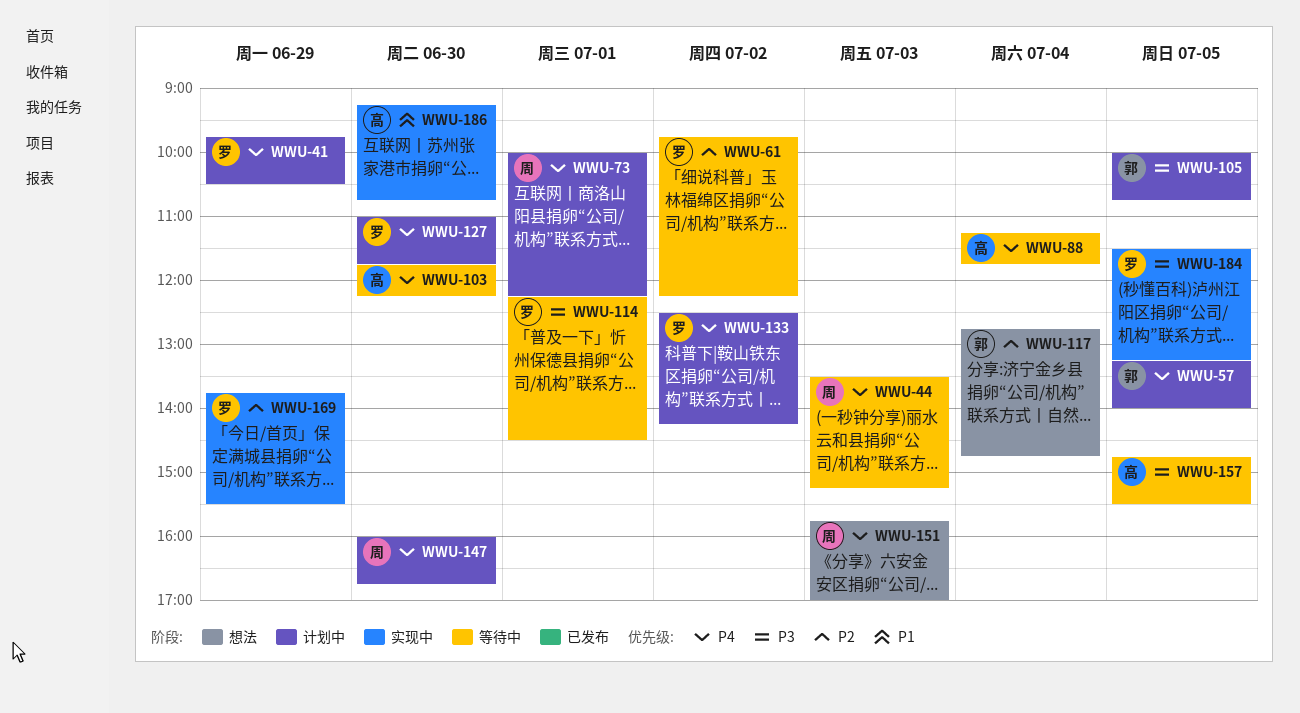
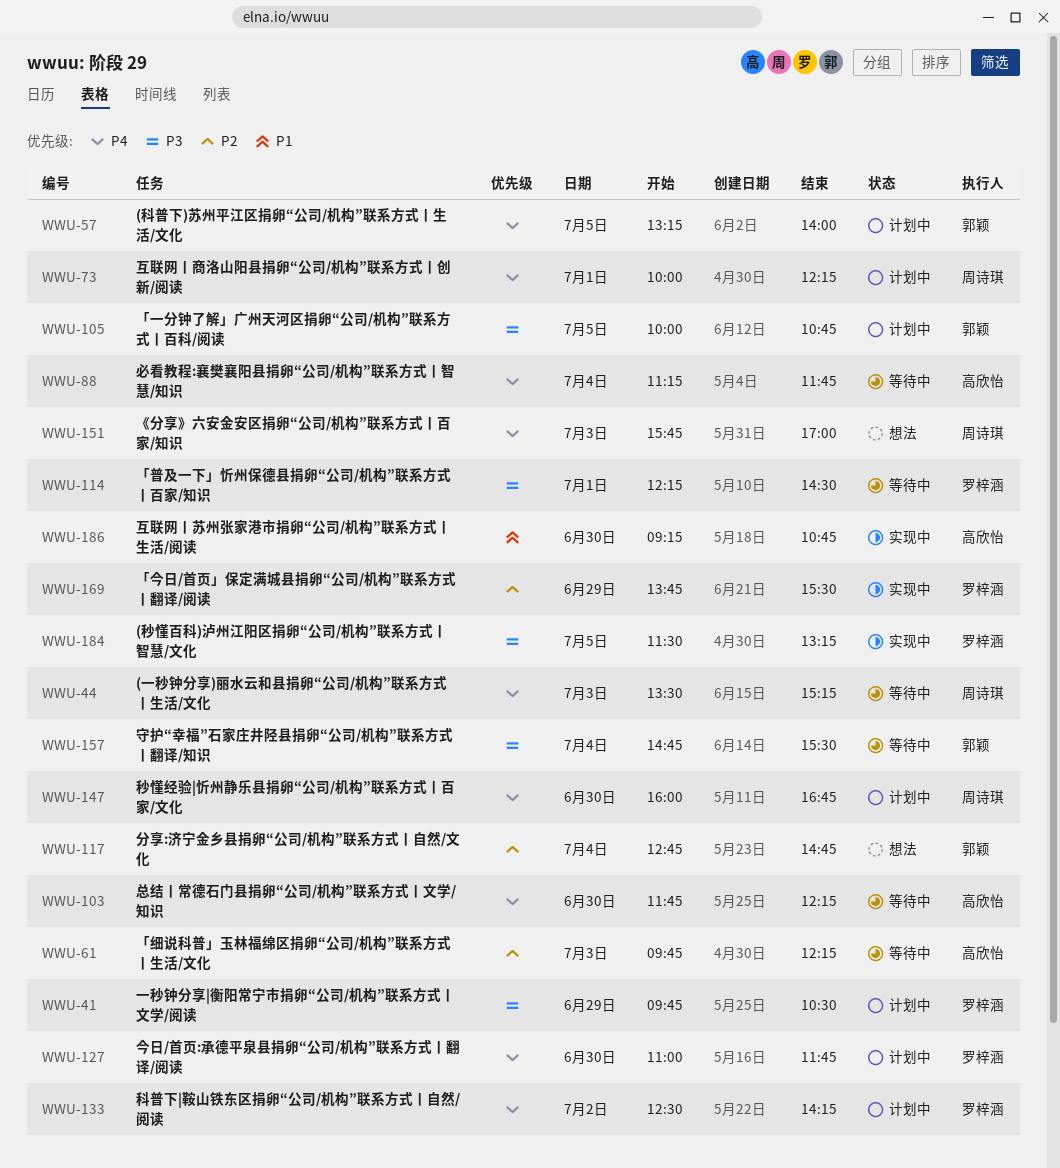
WWU-41, priority: P4 -> P3
WWU-61, owner: 罗梓涵 -> 高欣怡
WWU-61, day: Jul 2 -> Jul 3
WWU-157, owner: 高欣怡 -> 郭颖
WWU-157, day: Jul 5 -> Jul 4

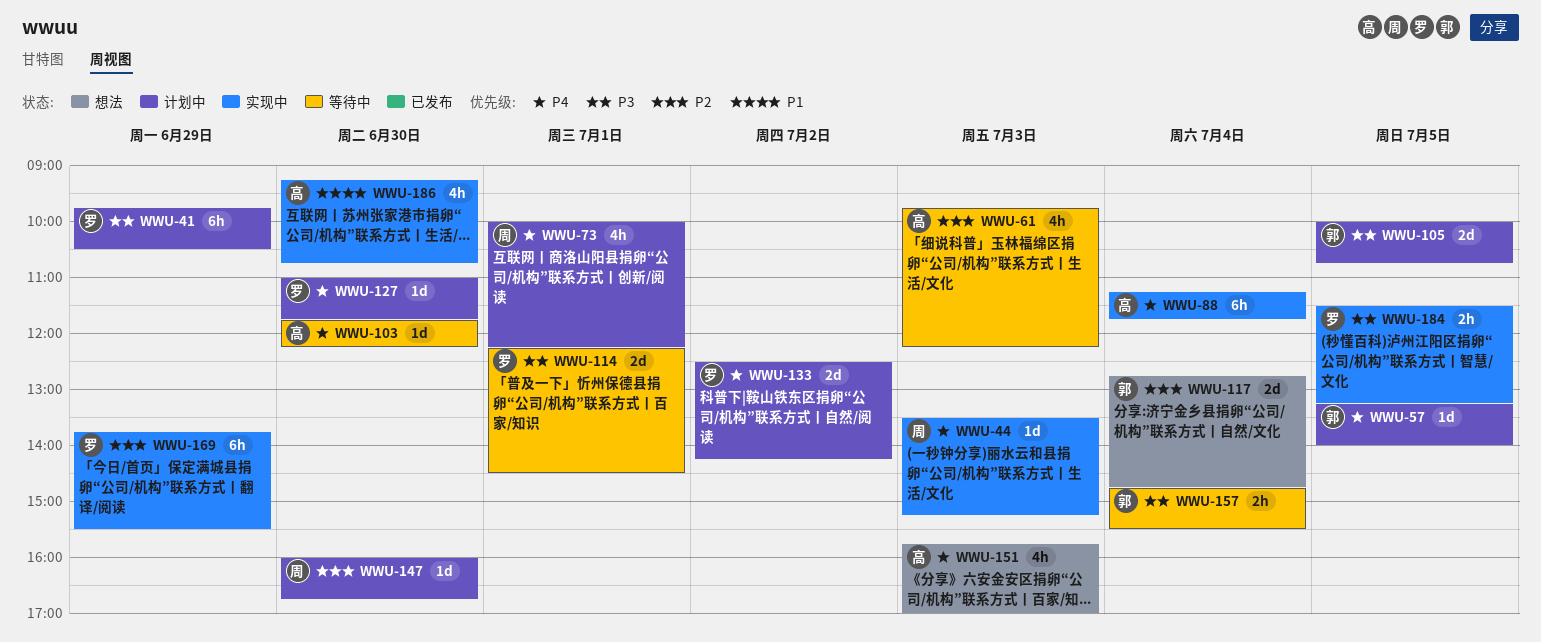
WWU-44, status: 等待中 -> 实现中
WWU-88, status: 等待中 -> 实现中
WWU-147, priority: P4 -> P2
WWU-151, owner: 周诗琪 -> 高欣怡

